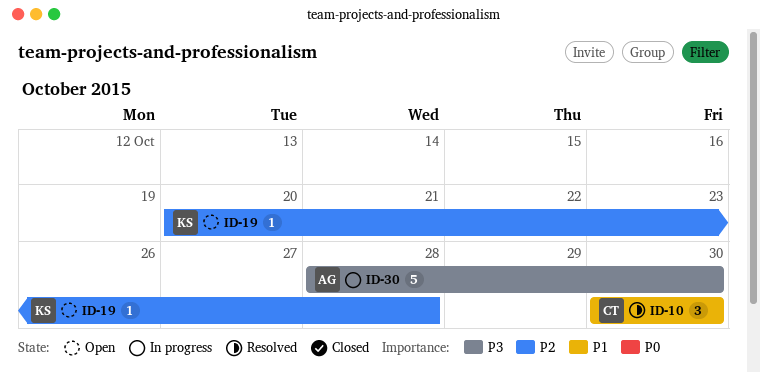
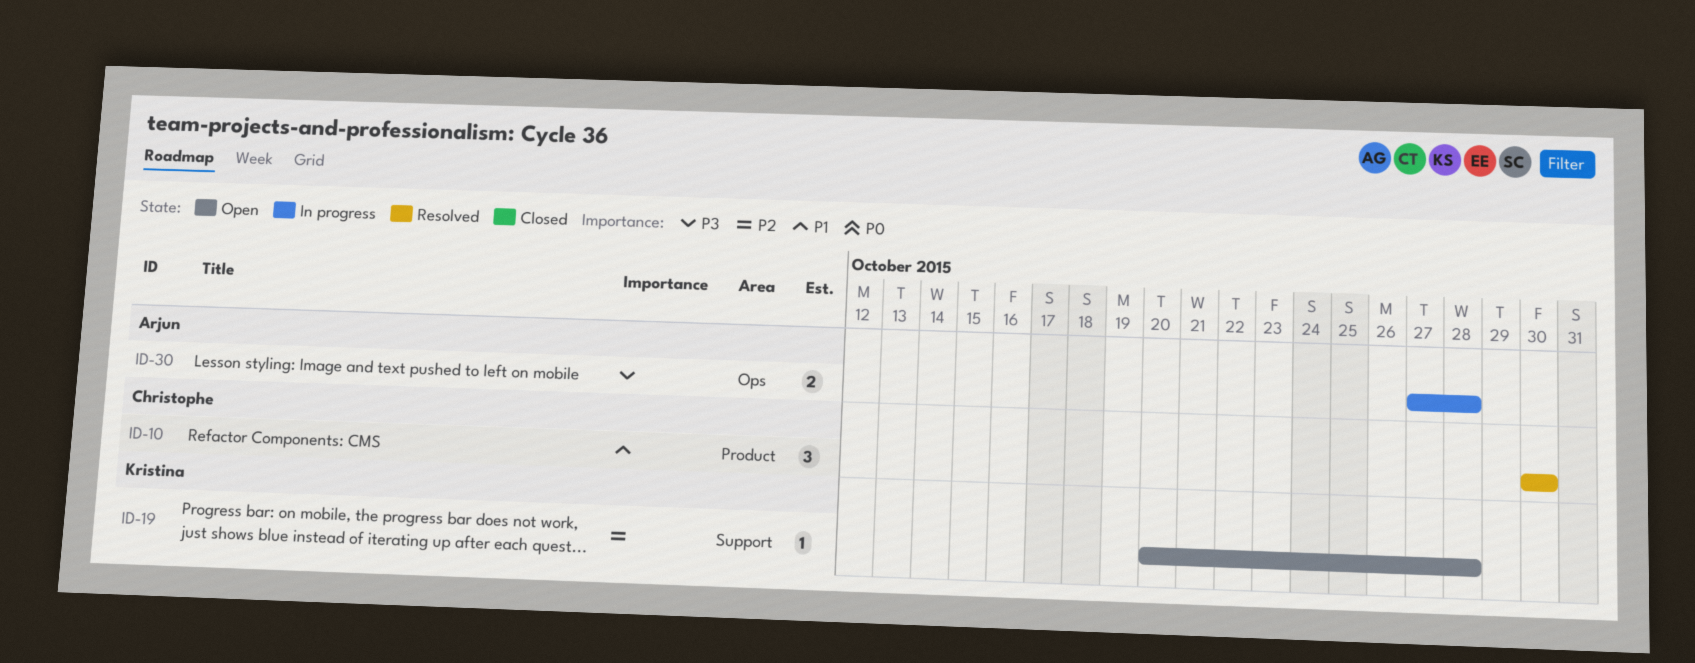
ID-30, estimate: 5 -> 2
ID-30, start: Oct 28 -> Oct 27
ID-30, due: Oct 30 -> Oct 28

